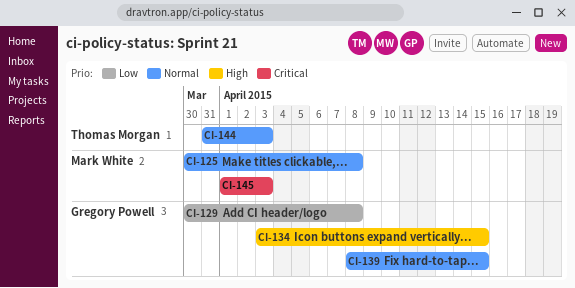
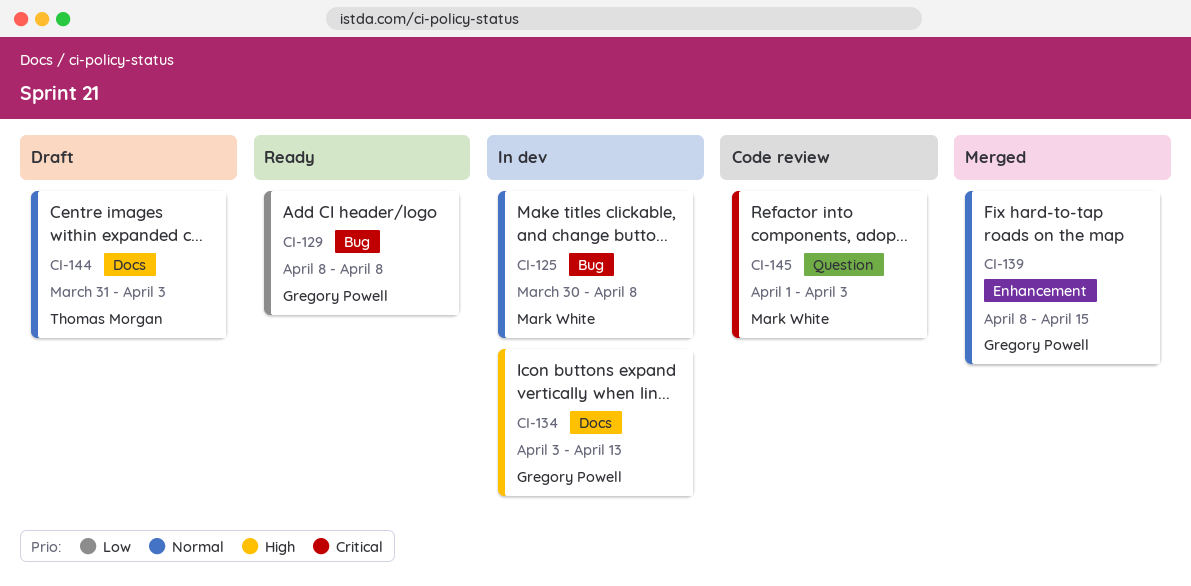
CI-129, start: Mar 30 -> Apr 8
CI-134, due: Apr 15 -> Apr 13

